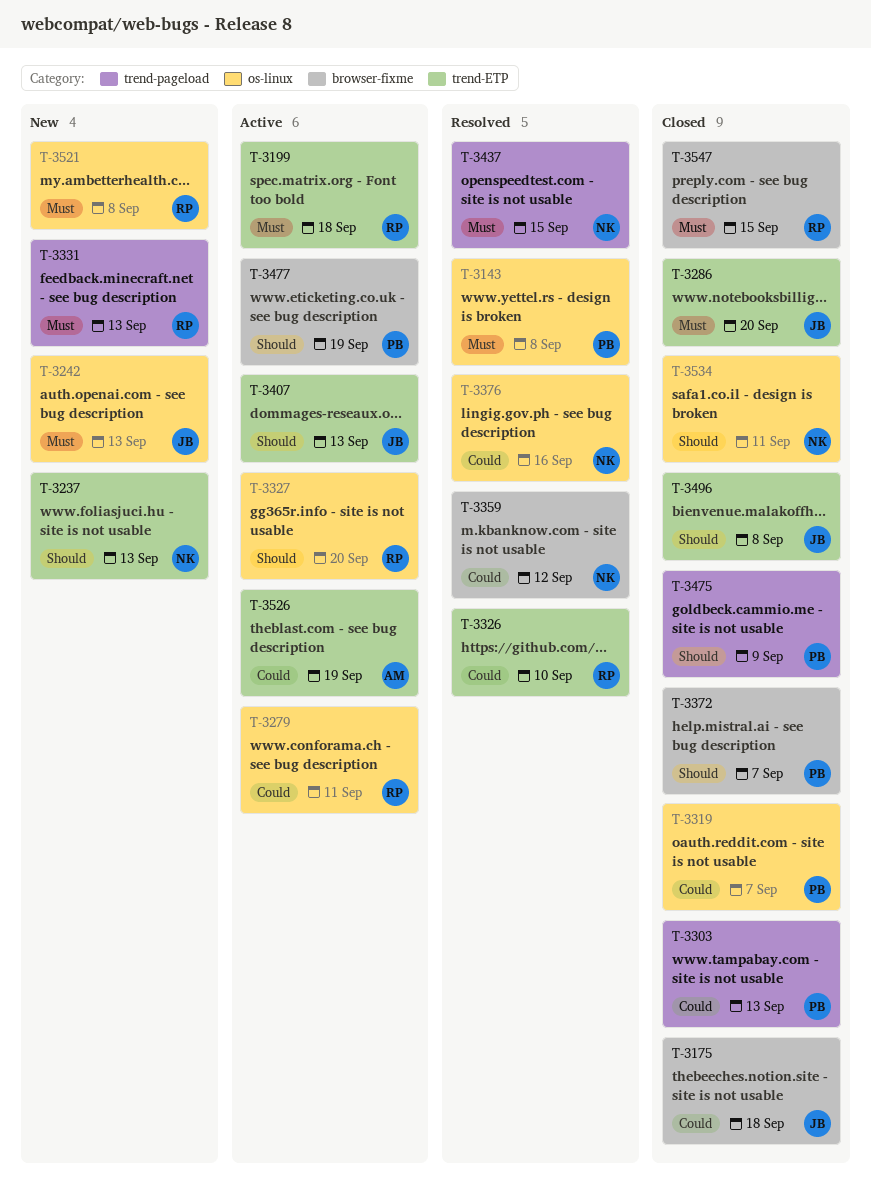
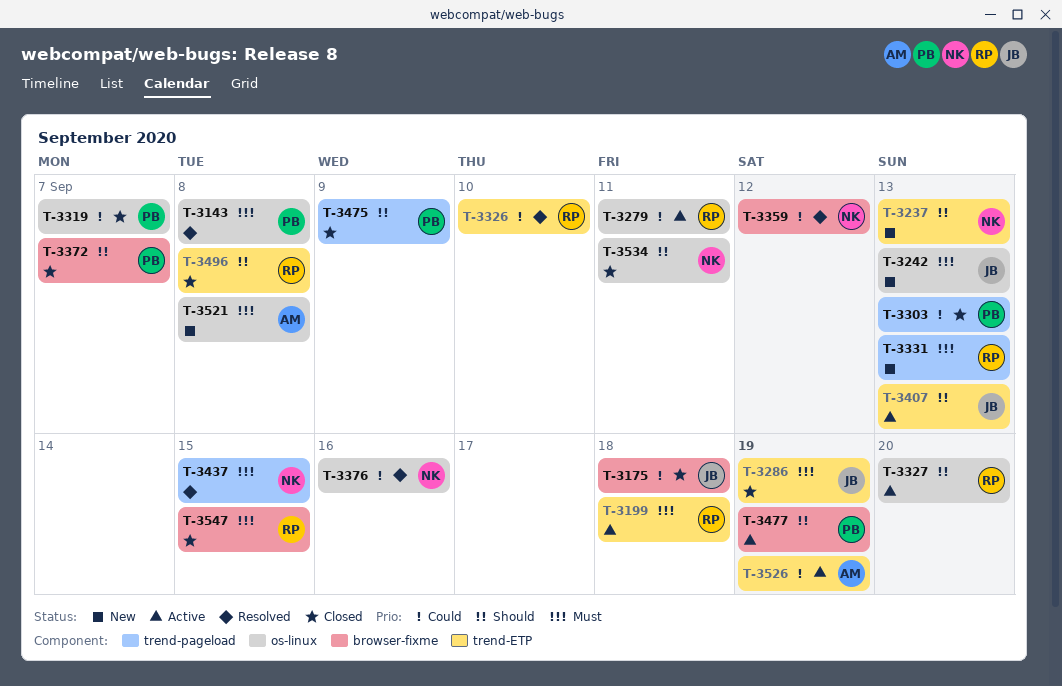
T-3286, due: Sep 20 -> Sep 19
T-3496, owner: JB -> RP
T-3521, owner: RP -> AM

